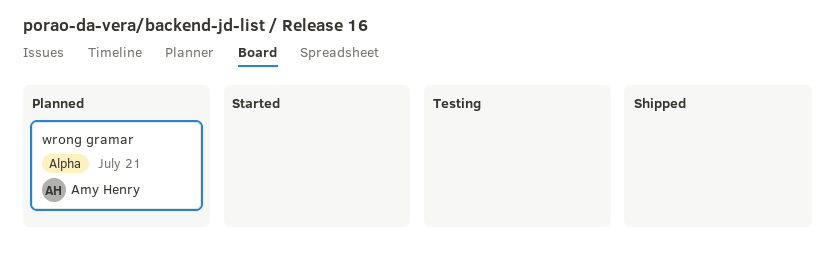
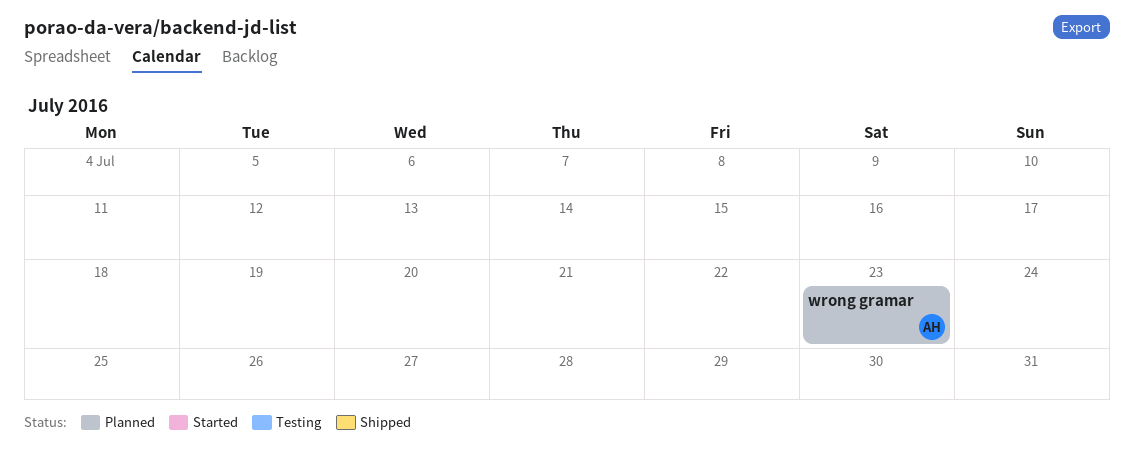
wrong gramar, due: Jul 21 -> Jul 23

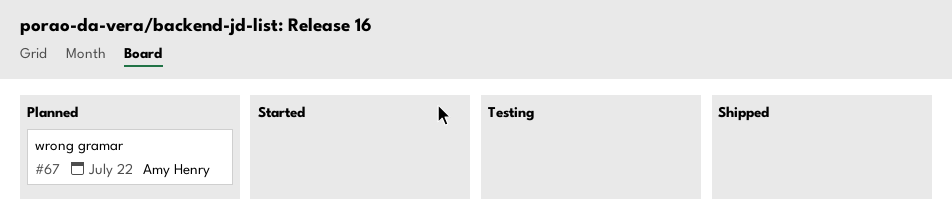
wrong gramar, due: Jul 23 -> Jul 22

